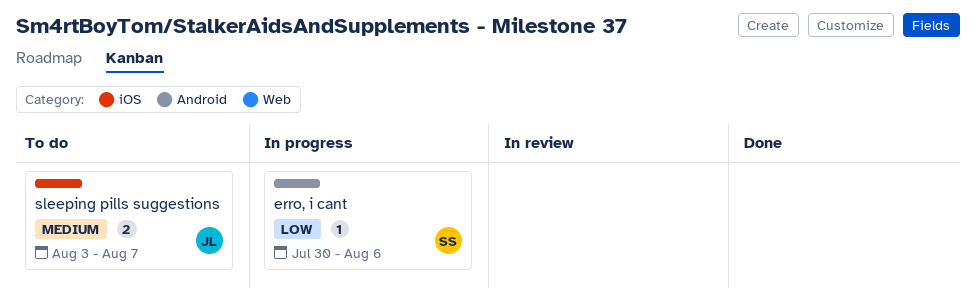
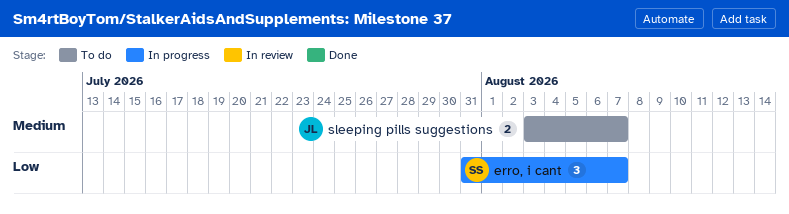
erro, i cant, estimate: 1 -> 3
erro, i cant, start: Jul 30 -> Jul 31
erro, i cant, due: Aug 6 -> Aug 7

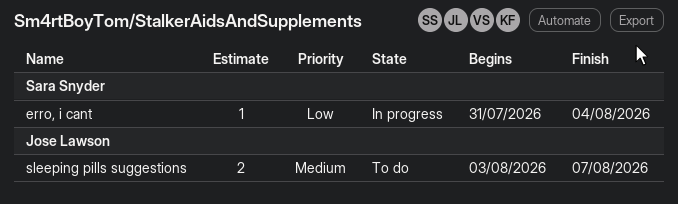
erro, i cant, estimate: 3 -> 1
erro, i cant, due: Aug 7 -> Aug 4

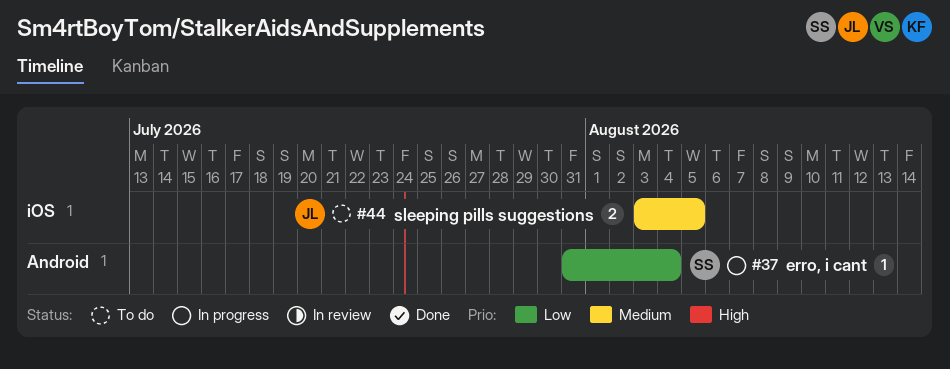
sleeping pills suggestions, due: Aug 7 -> Aug 5

